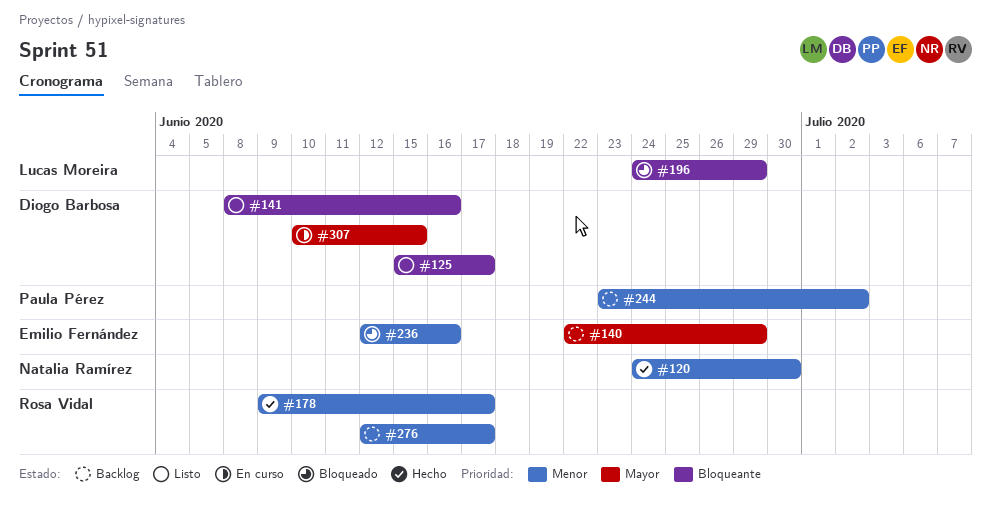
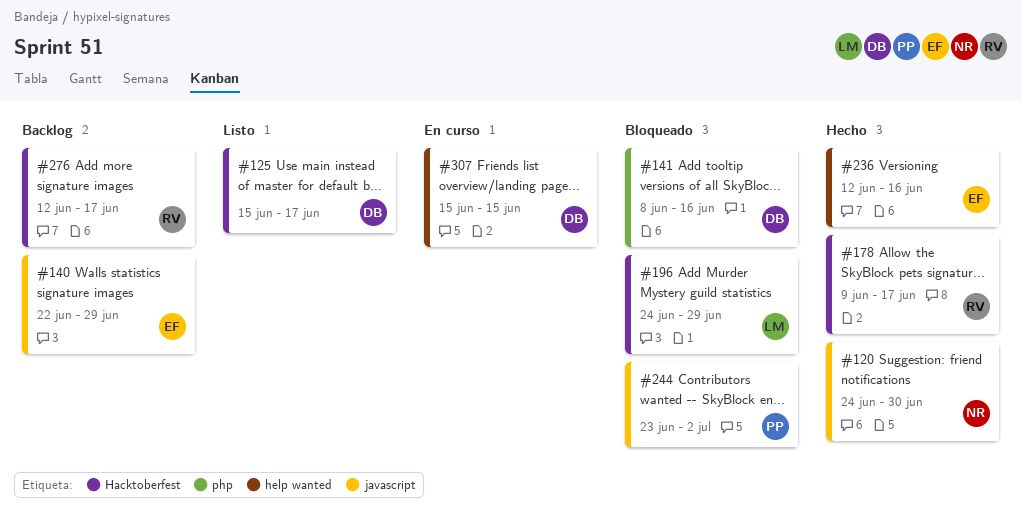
#141, status: Listo -> Bloqueado
#236, status: Bloqueado -> Hecho
#244, status: Backlog -> Bloqueado
#307, start: Jun 10 -> Jun 15

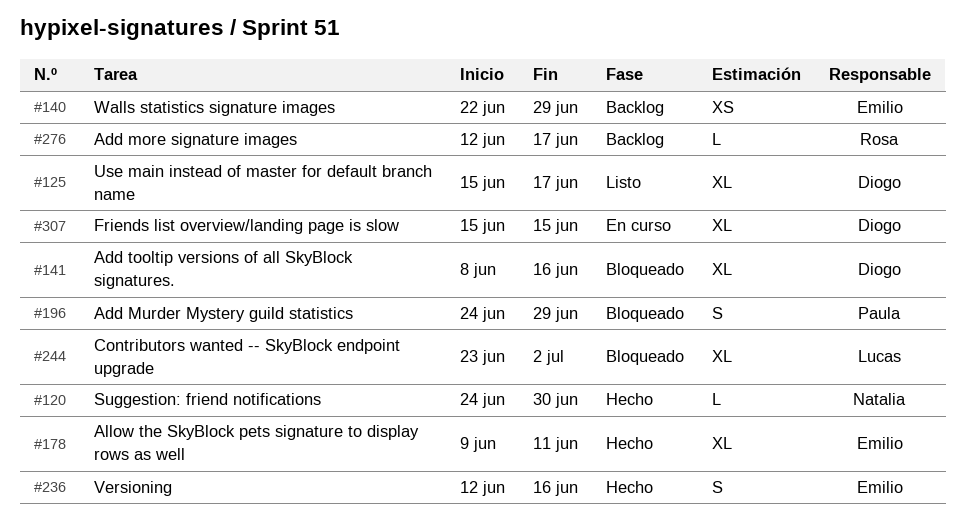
#178, owner: Rosa -> Emilio
#178, due: Jun 17 -> Jun 11
#196, owner: Lucas -> Paula
#244, owner: Paula -> Lucas

